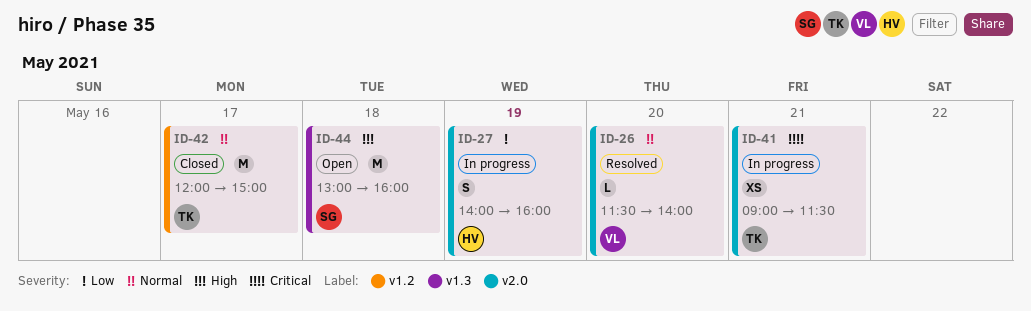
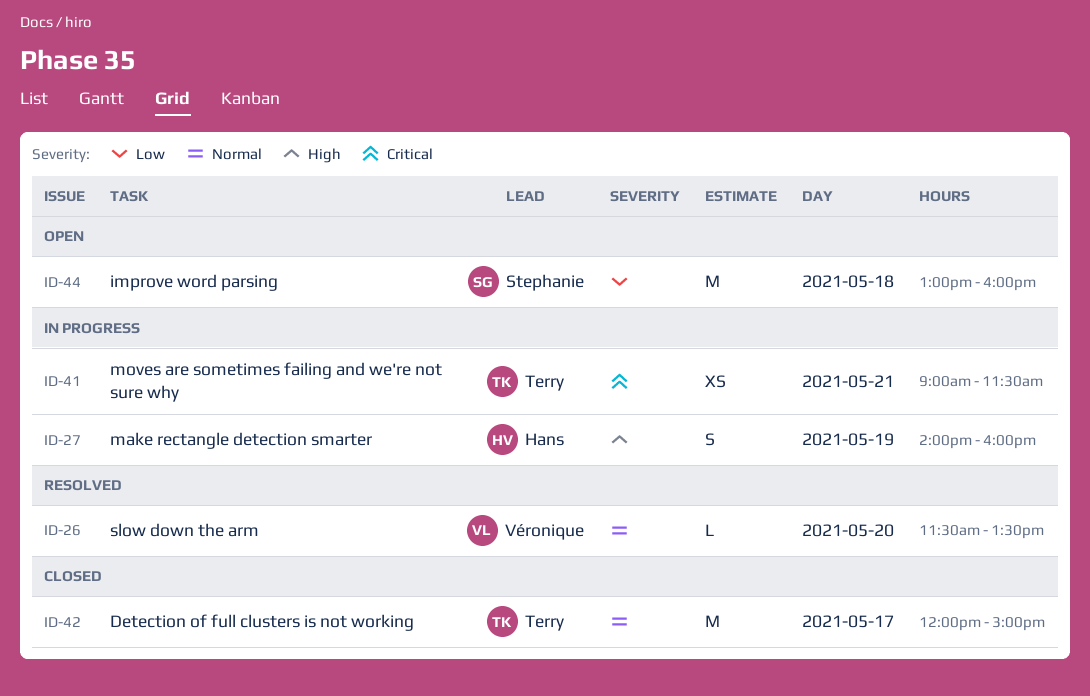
ID-26, ends: 14:00 -> 13:30
ID-27, priority: Low -> High
ID-44, priority: High -> Low

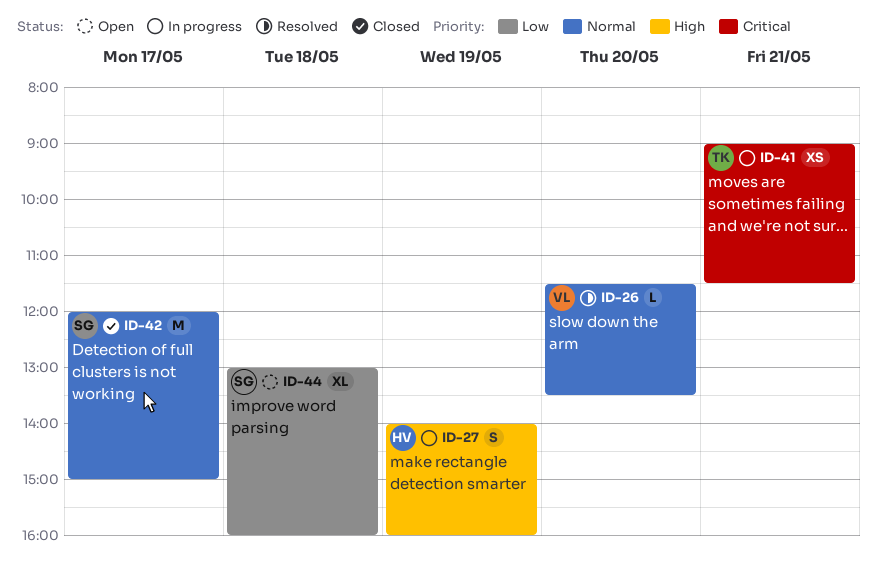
ID-42, owner: Terry -> Stephanie
ID-44, estimate: M -> XL

